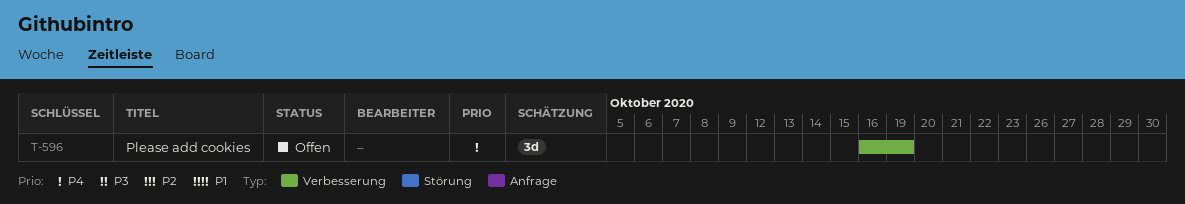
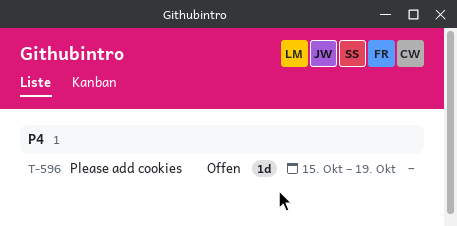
T-596, estimate: 3d -> 1d
T-596, start: Oct 16 -> Oct 15

